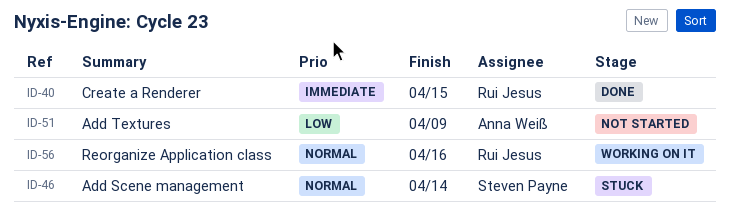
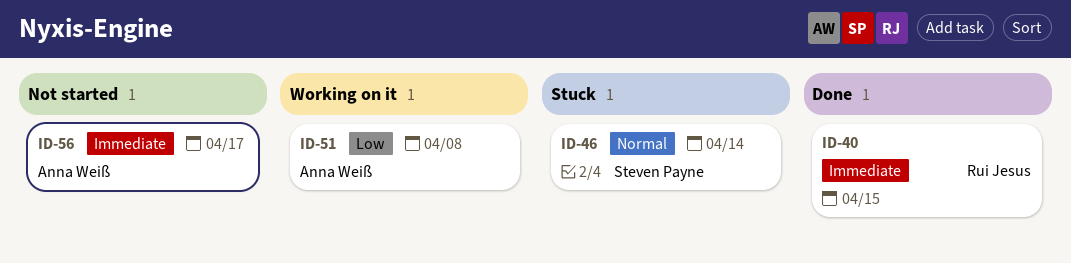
ID-51, status: Not started -> Working on it
ID-51, due: Apr 9 -> Apr 8
ID-56, status: Working on it -> Not started
ID-56, owner: Rui Jesus -> Anna Weiß
ID-56, priority: Normal -> Immediate
ID-56, due: Apr 16 -> Apr 17

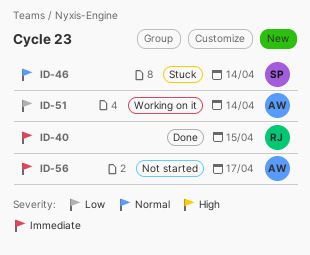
ID-51, due: Apr 8 -> Apr 14

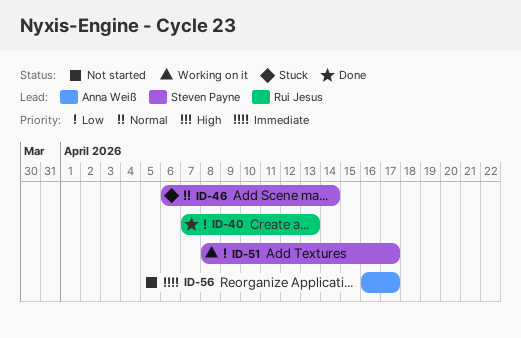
ID-40, priority: Immediate -> Low
ID-40, due: Apr 15 -> Apr 13
ID-51, owner: Anna Weiß -> Steven Payne
ID-51, due: Apr 14 -> Apr 17

